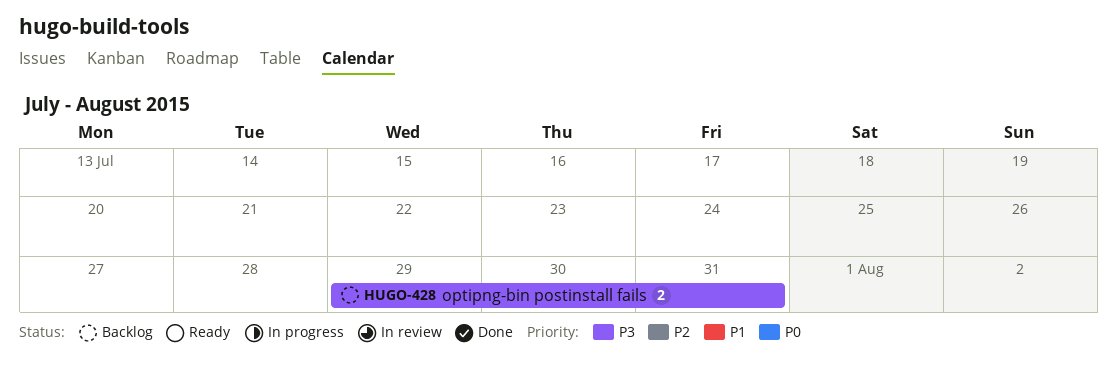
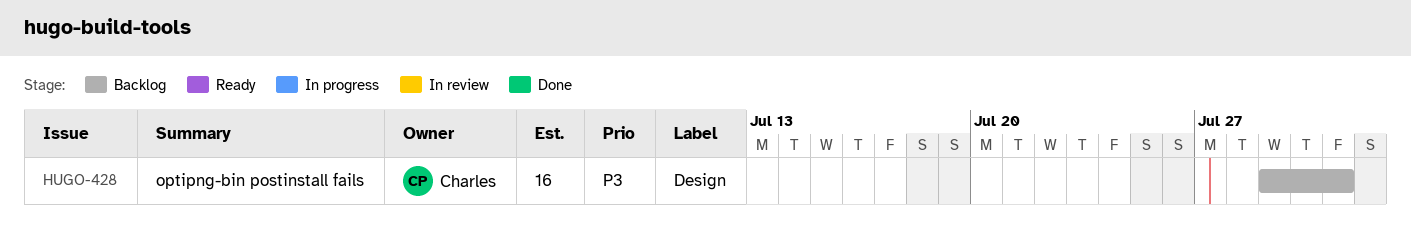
HUGO-428, estimate: 2 -> 16

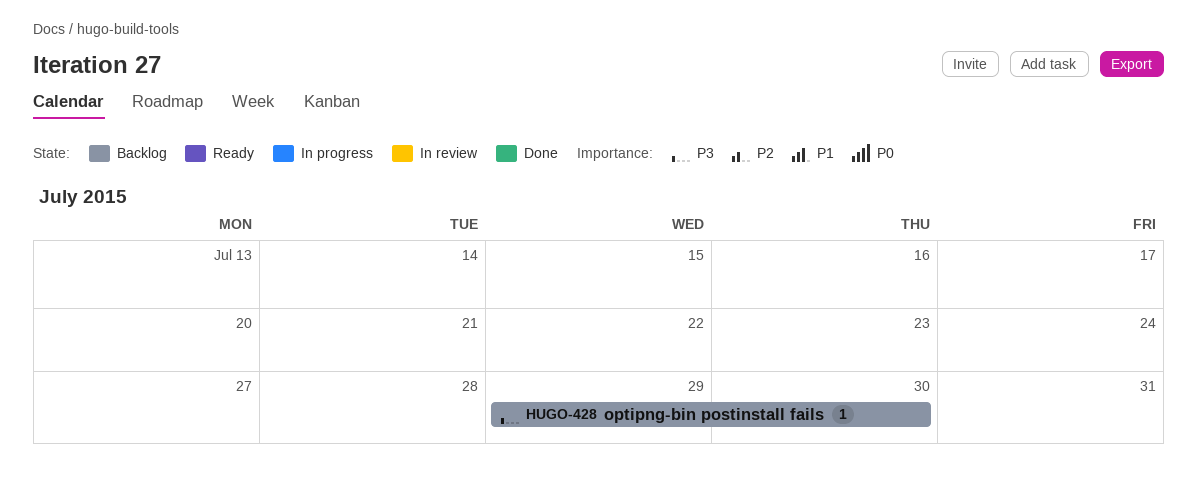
HUGO-428, estimate: 16 -> 1
HUGO-428, due: Jul 31 -> Jul 30

